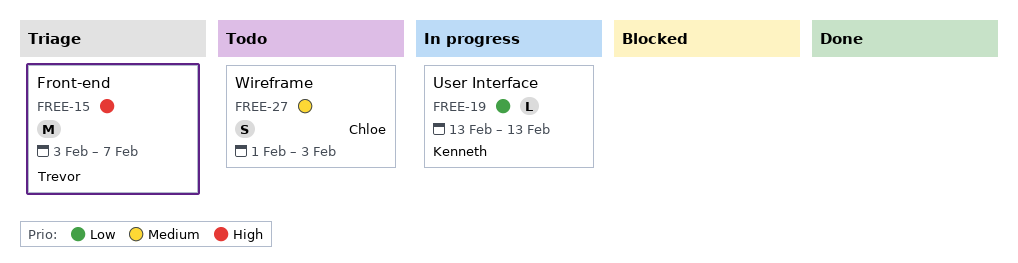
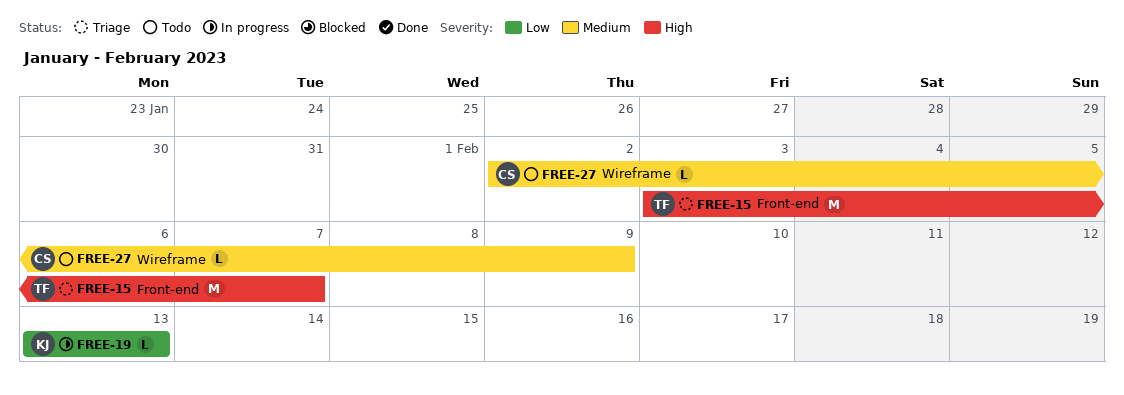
FREE-27, estimate: S -> L
FREE-27, start: Feb 1 -> Feb 2
FREE-27, due: Feb 3 -> Feb 9

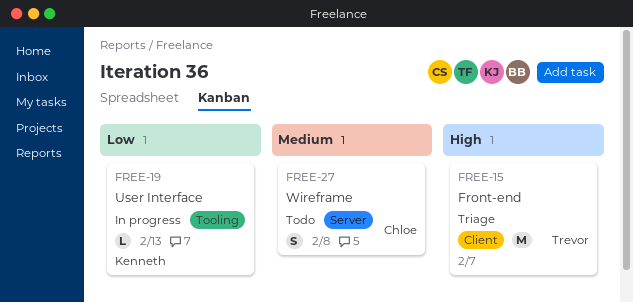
FREE-27, estimate: L -> S
FREE-27, due: Feb 9 -> Feb 8

